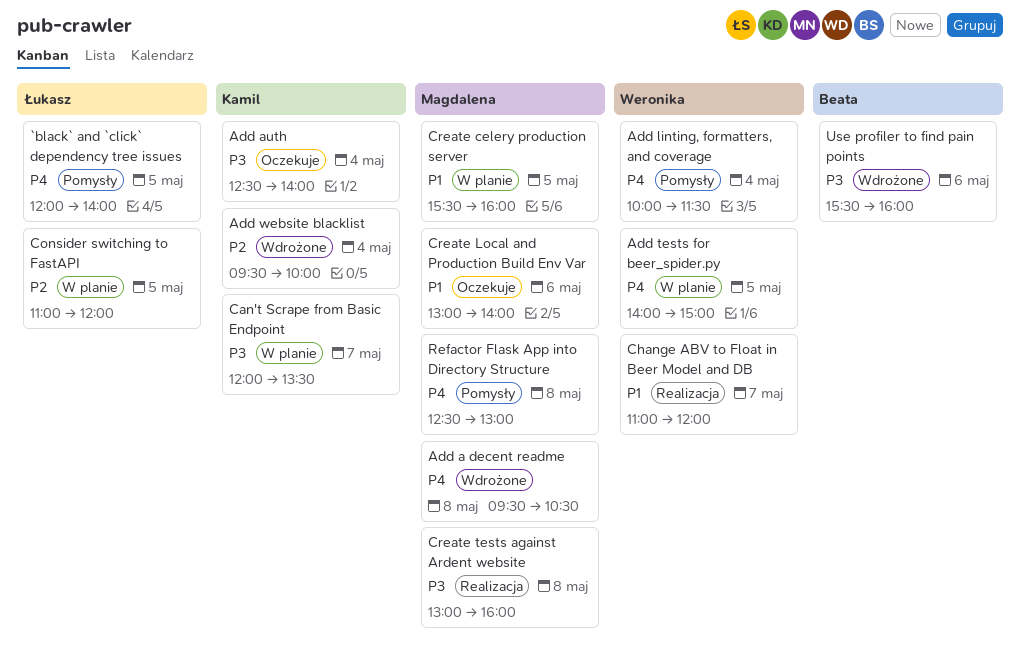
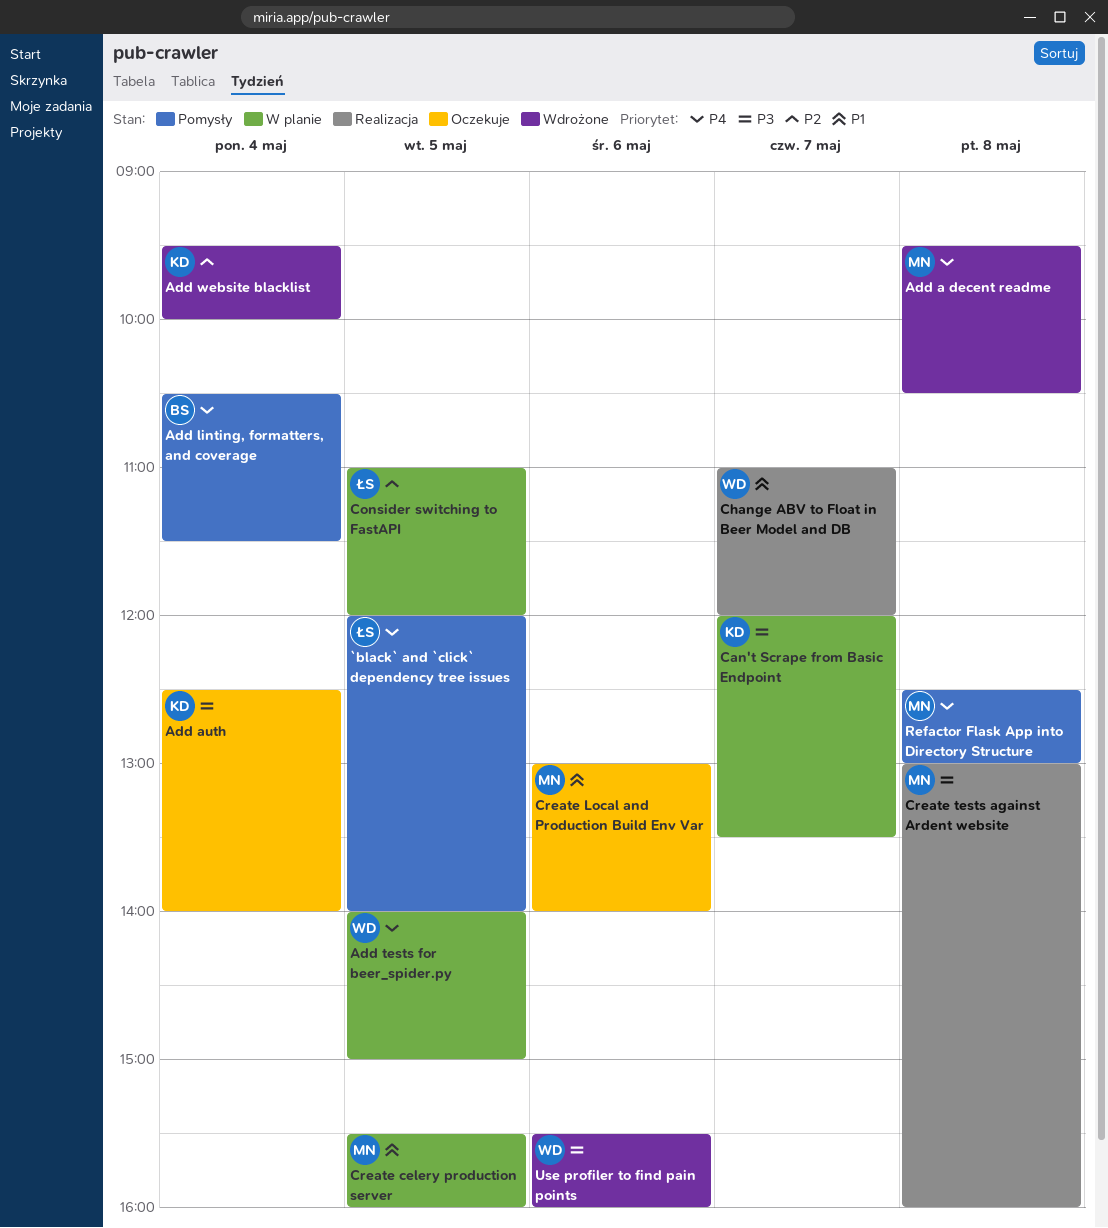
Add linting, formatters, and coverage, owner: Weronika -> Beata
Add linting, formatters, and coverage, begins: 10:00 -> 10:30
Use profiler to find pain points, owner: Beata -> Weronika

